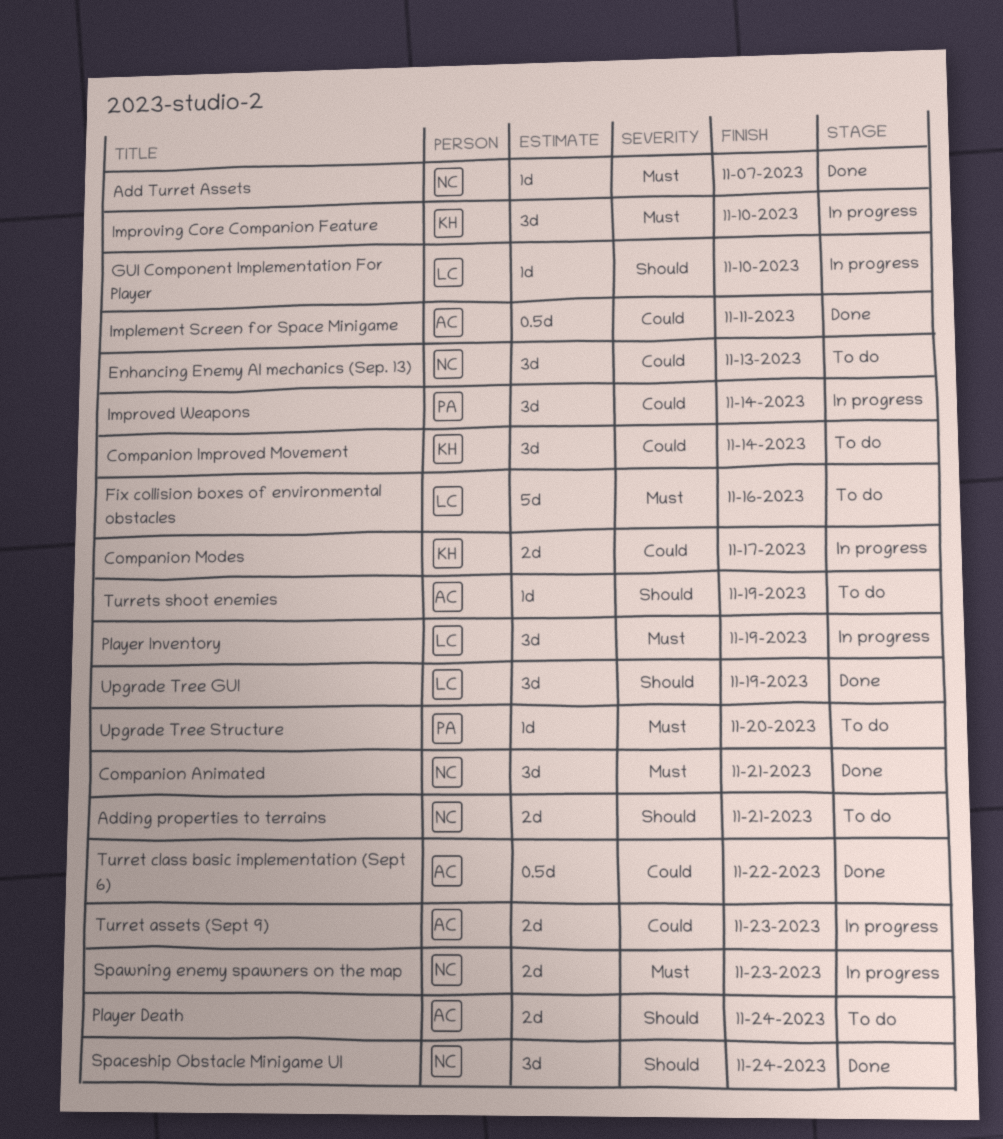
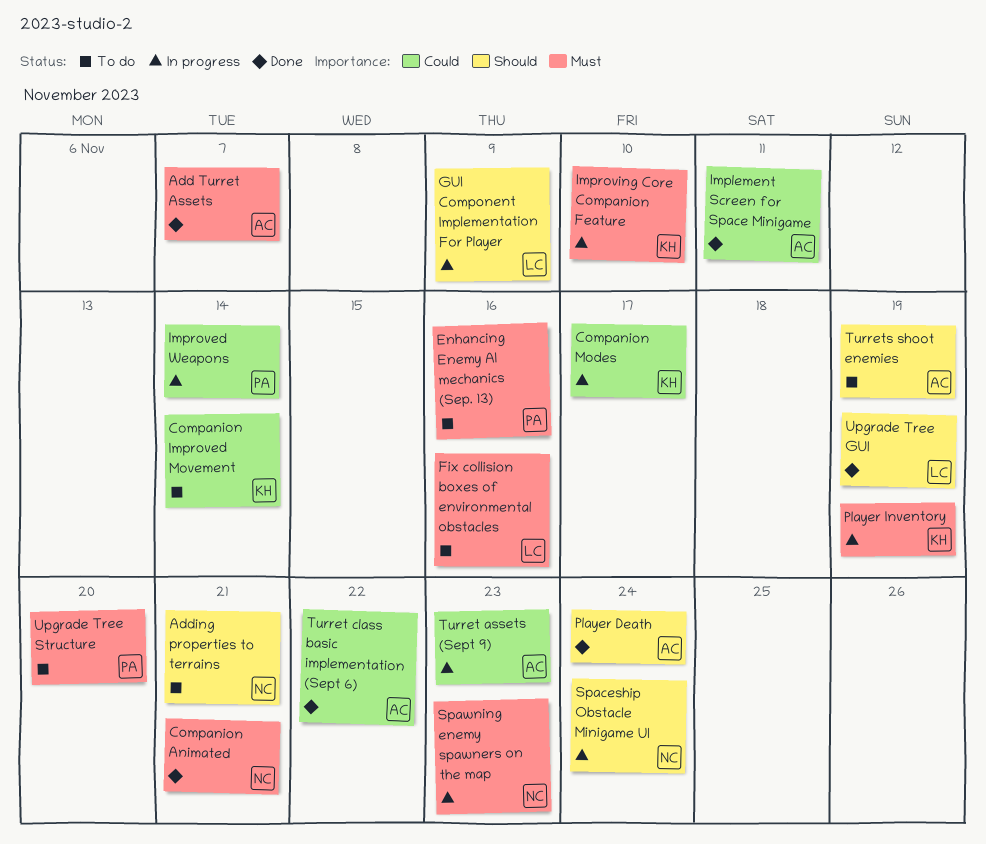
Add Turret Assets, owner: NC -> AC
Enhancing Enemy AI mechanics (Sep. 13), owner: NC -> PA
Enhancing Enemy AI mechanics (Sep. 13), priority: Could -> Must
Enhancing Enemy AI mechanics (Sep. 13), due: Nov 13 -> Nov 16
GUI Component Implementation For Player, due: Nov 10 -> Nov 9
Player Death, status: To do -> Done
Player Inventory, owner: LC -> KH
Spaceship Obstacle Minigame UI, status: Done -> In progress

